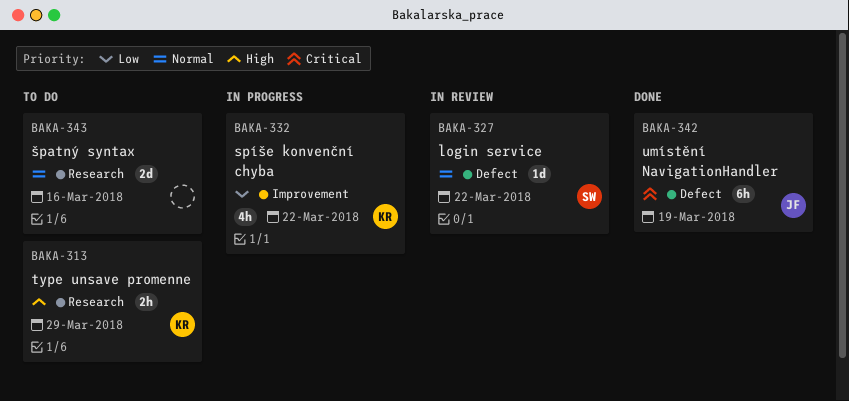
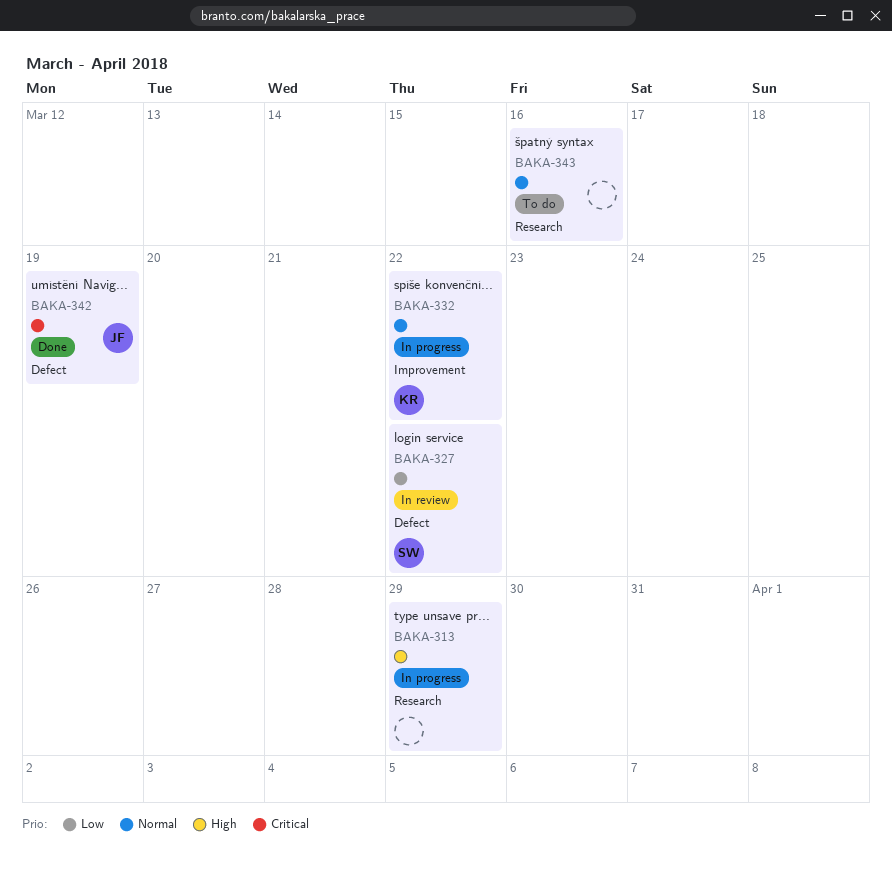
BAKA-313, status: To do -> In progress
BAKA-313, owner: KR -> none
BAKA-327, priority: Normal -> Low
BAKA-332, priority: Low -> Normal

